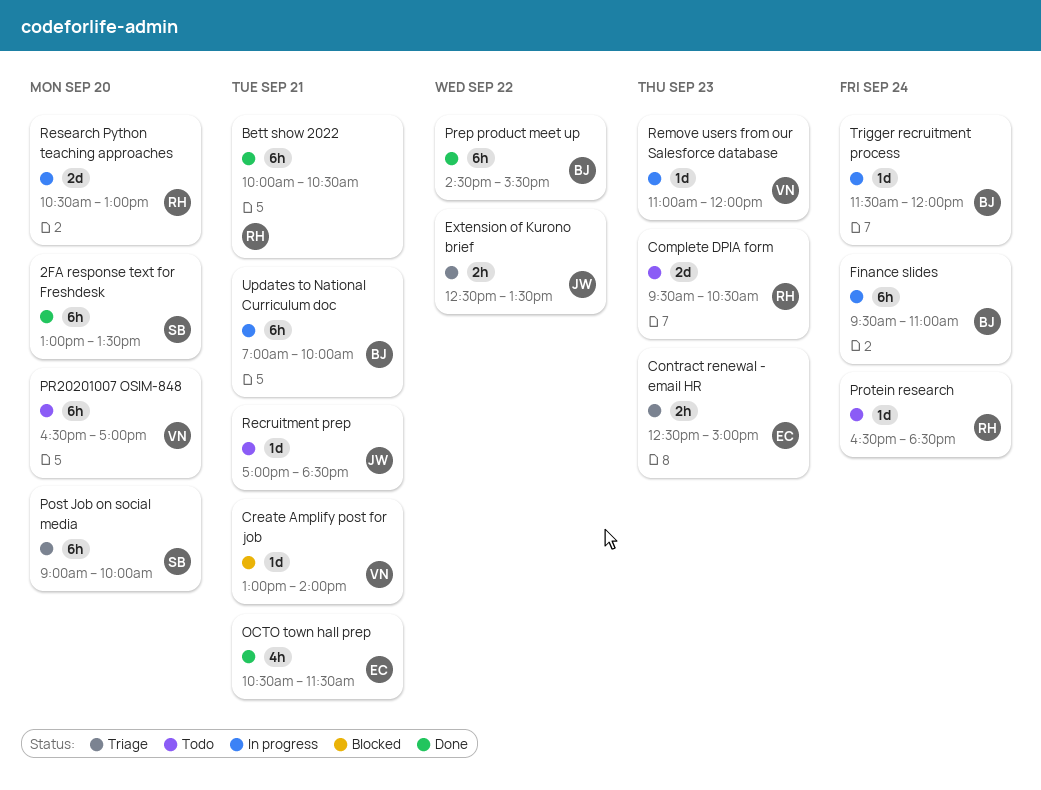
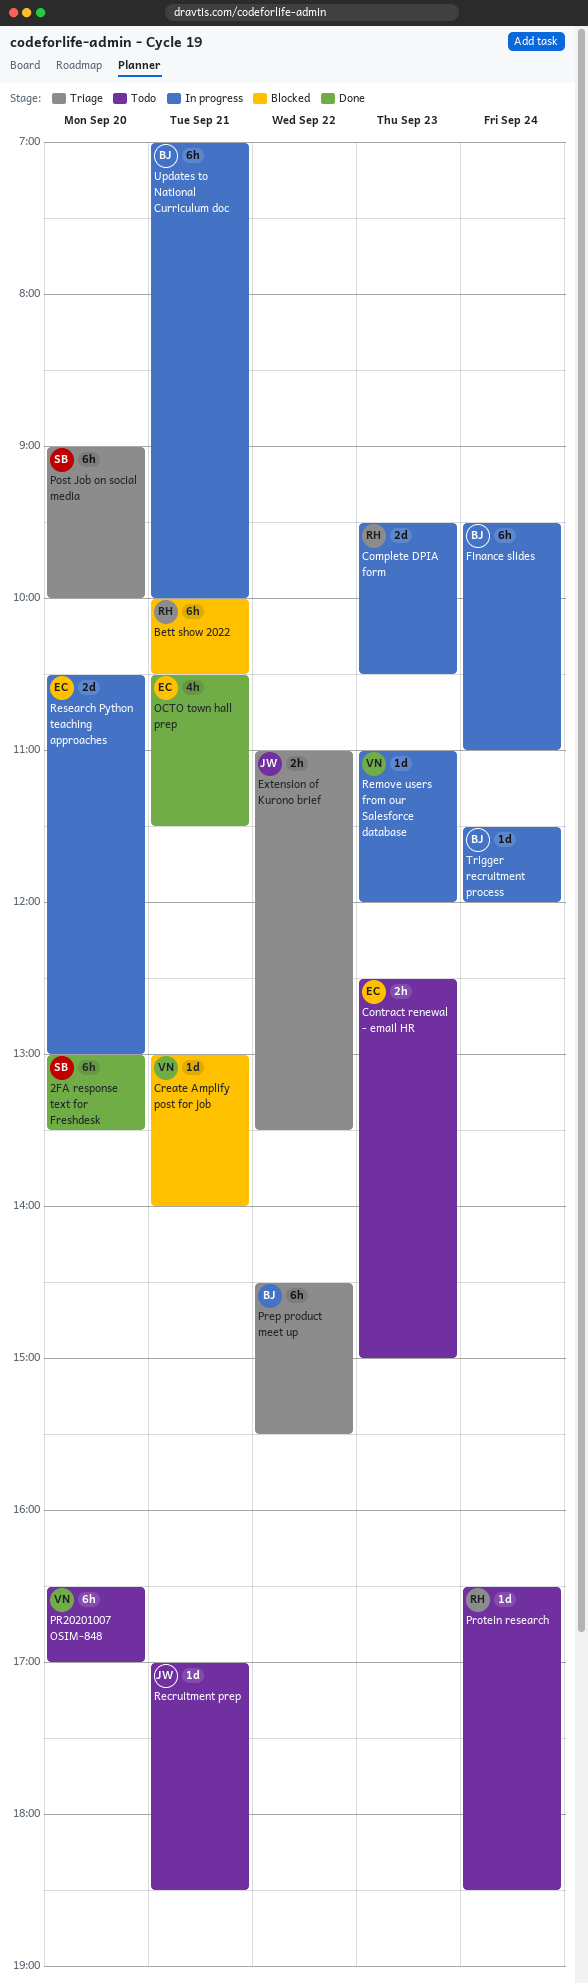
Bett show 2022, status: Done -> Blocked
Complete DPIA form, status: Todo -> In progress
Contract renewal - email HR, status: Triage -> Todo
Extension of Kurono brief, begins: 12:30 -> 11:00
Prep product meet up, status: Done -> Triage
Research Python teaching approaches, owner: RH -> EC

